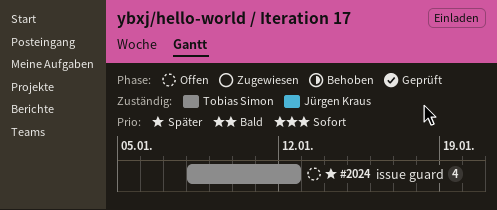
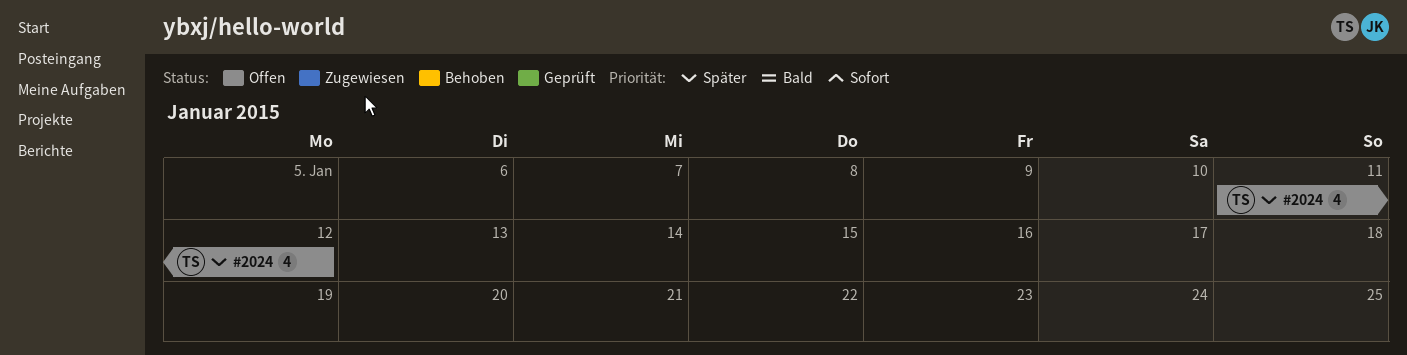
#2024, start: Jan 8 -> Jan 11

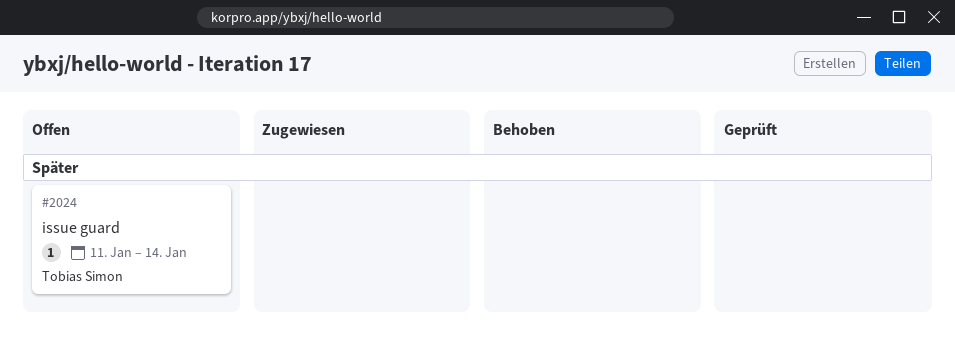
#2024, estimate: 4 -> 1
#2024, due: Jan 12 -> Jan 14

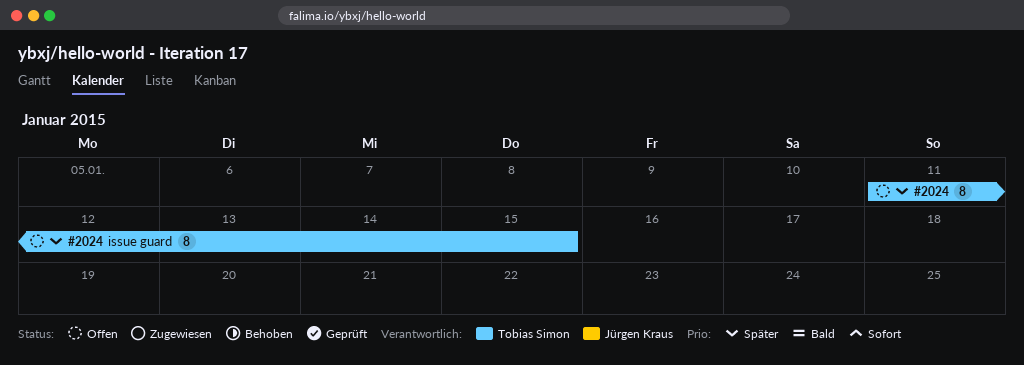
#2024, estimate: 1 -> 8
#2024, due: Jan 14 -> Jan 15

